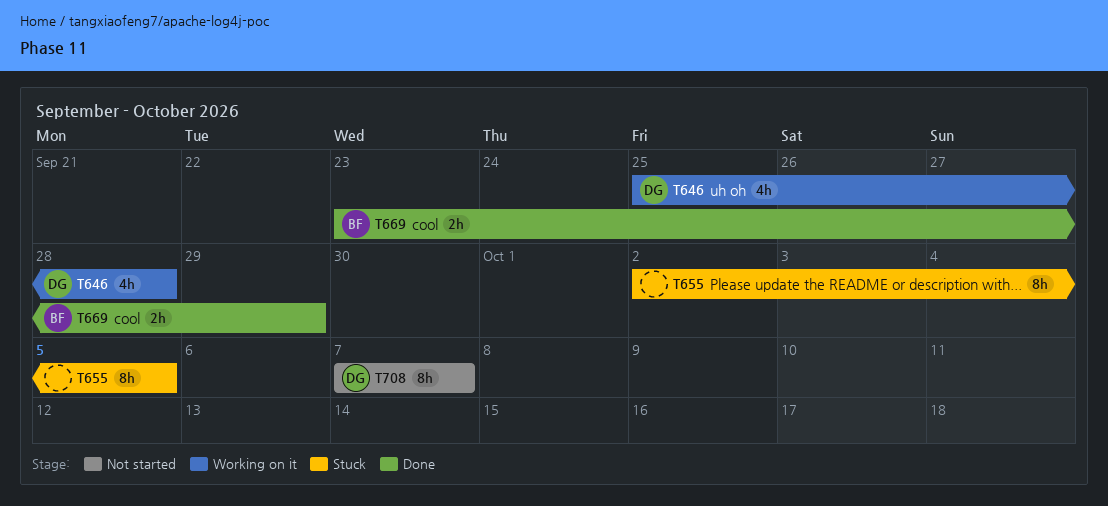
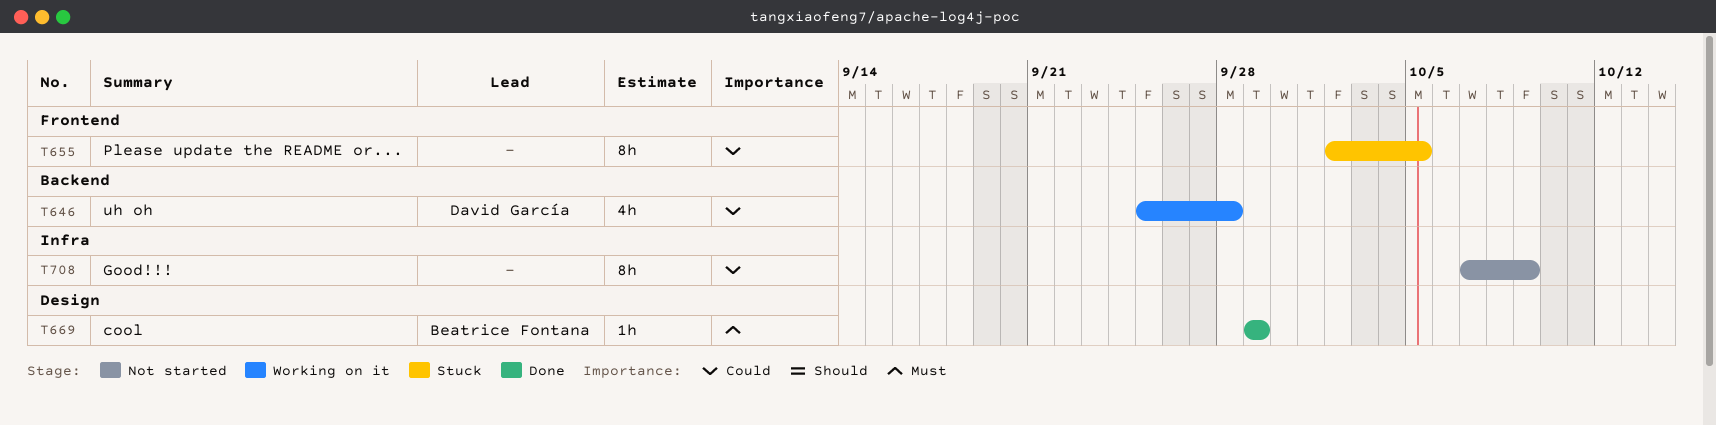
T669, estimate: 2h -> 1h
T669, start: Sep 23 -> Sep 29
T708, owner: David García -> none
T708, due: Oct 7 -> Oct 9

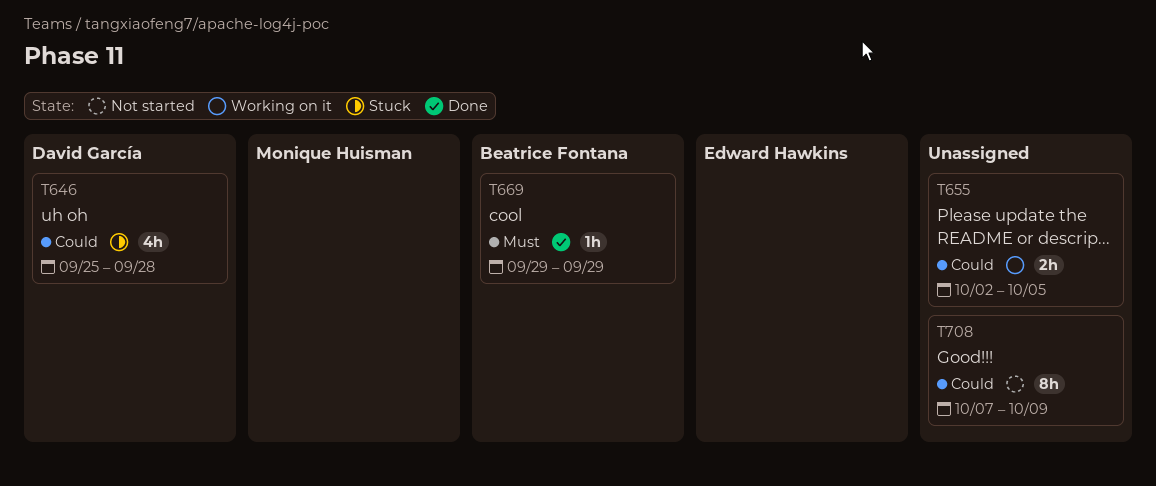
T646, status: Working on it -> Stuck
T655, status: Stuck -> Working on it
T655, estimate: 8h -> 2h

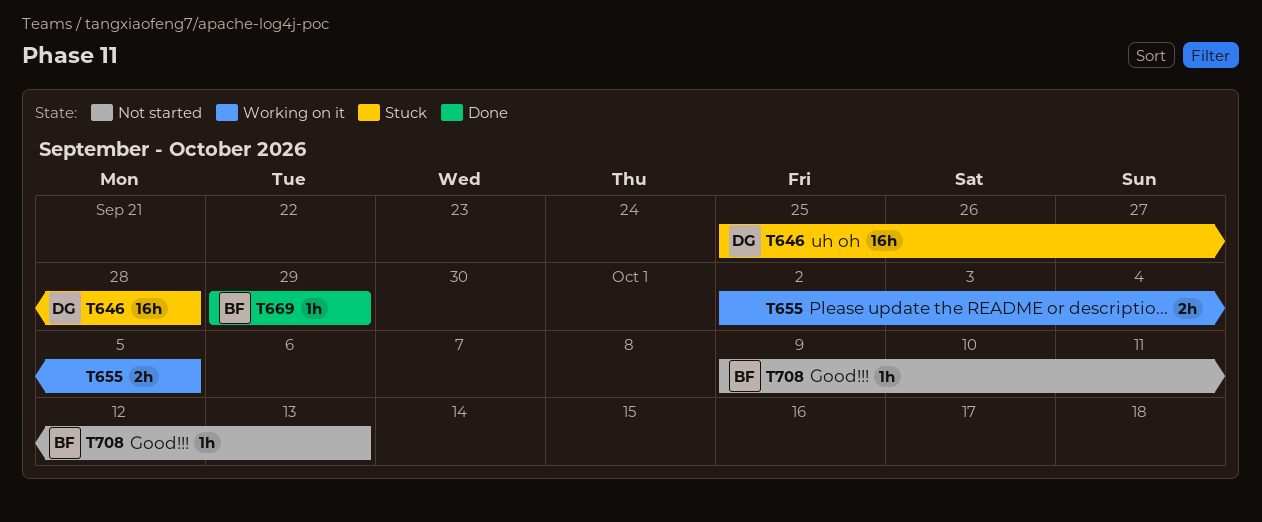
T646, estimate: 4h -> 16h
T708, owner: none -> Beatrice Fontana
T708, estimate: 8h -> 1h
T708, start: Oct 7 -> Oct 9
T708, due: Oct 9 -> Oct 13

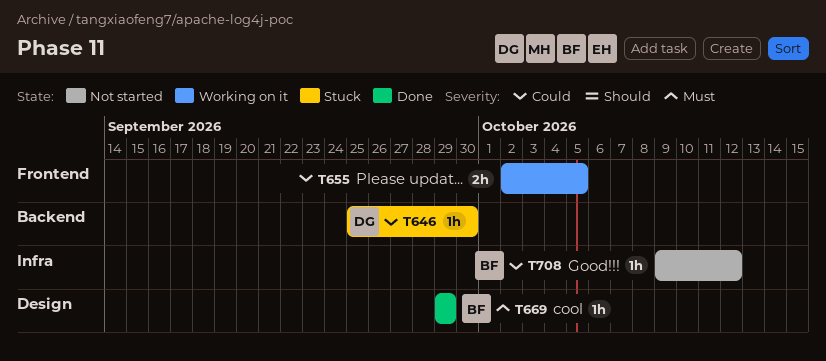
T646, estimate: 16h -> 1h
T646, due: Sep 28 -> Sep 30
T708, due: Oct 13 -> Oct 12

